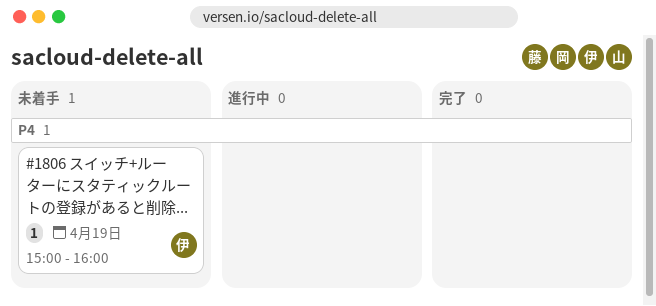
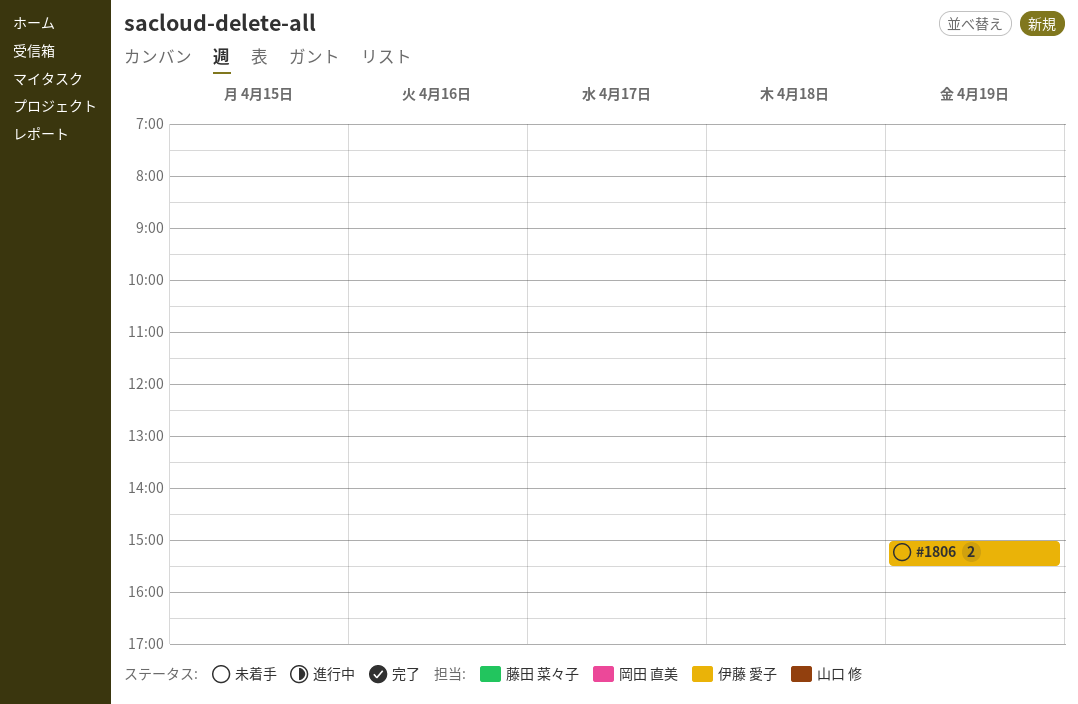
#1806, estimate: 1 -> 2
#1806, ends: 16:00 -> 15:30

